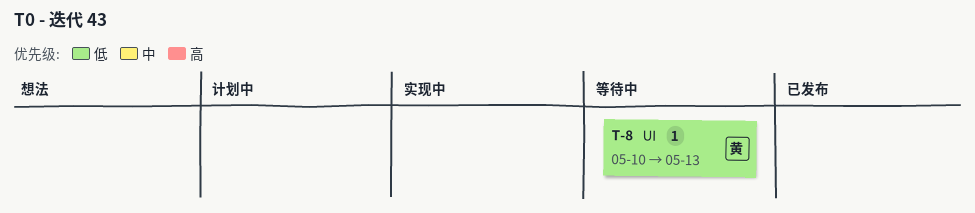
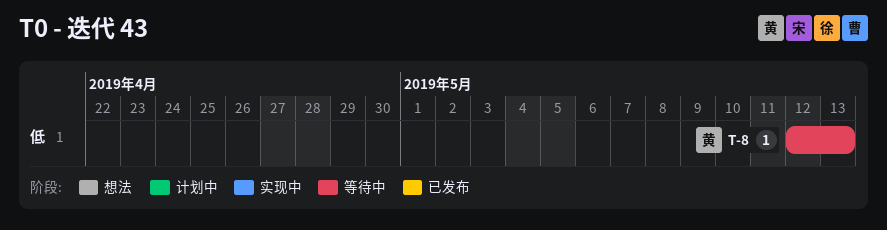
T-8, start: May 10 -> May 12

